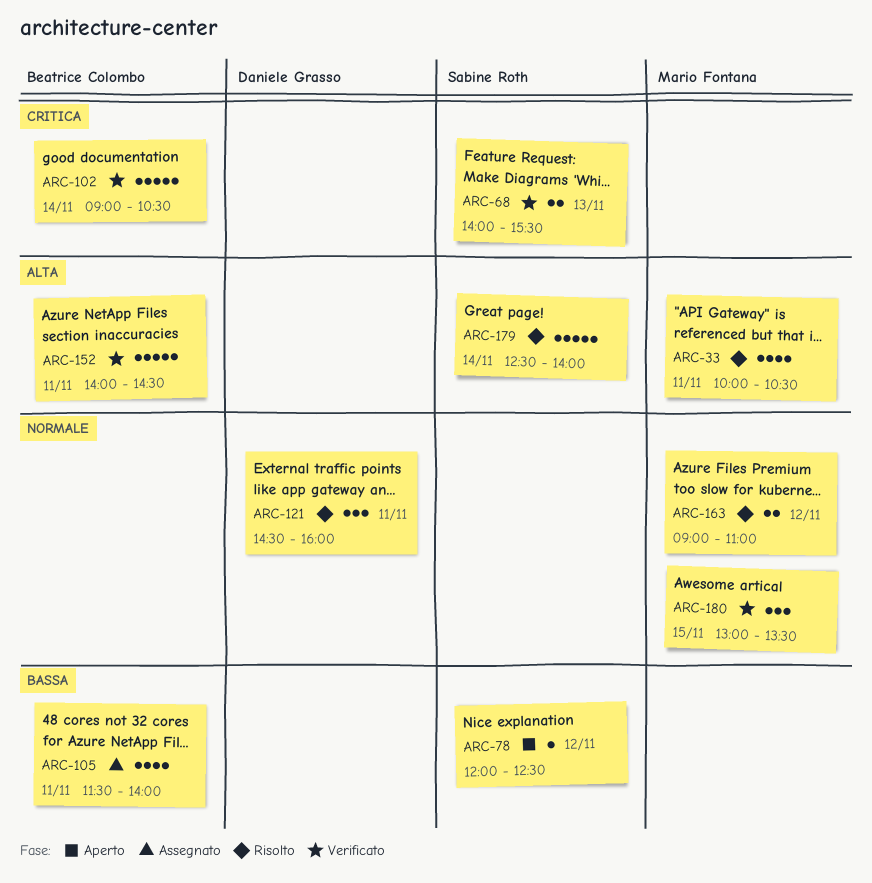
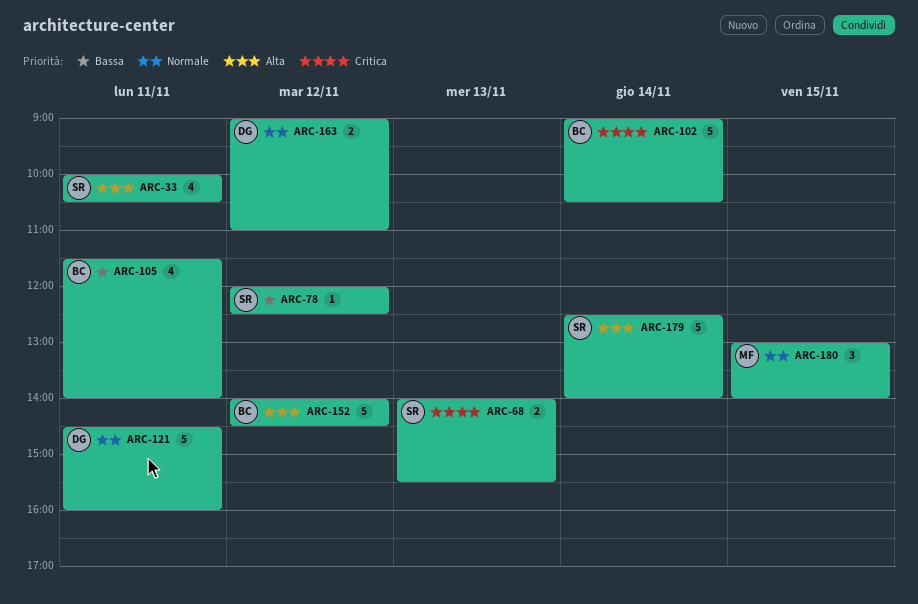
ARC-33, owner: Mario Fontana -> Sabine Roth
ARC-121, estimate: 3 -> 5
ARC-152, day: Nov 11 -> Nov 12
ARC-163, owner: Mario Fontana -> Daniele Grasso
ARC-180, ends: 13:30 -> 14:00

